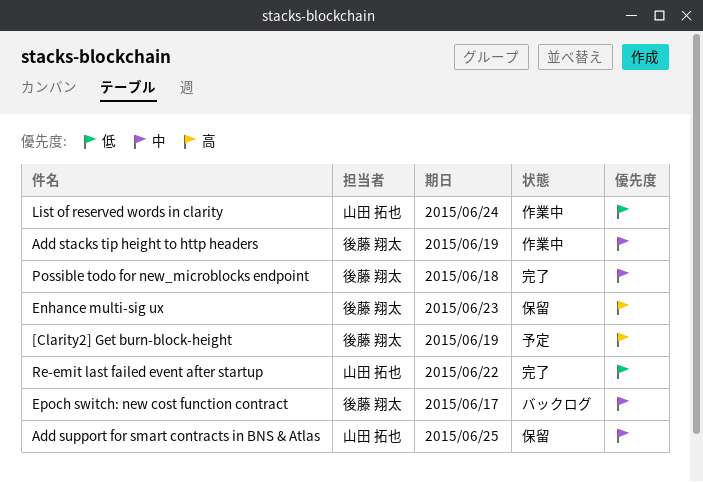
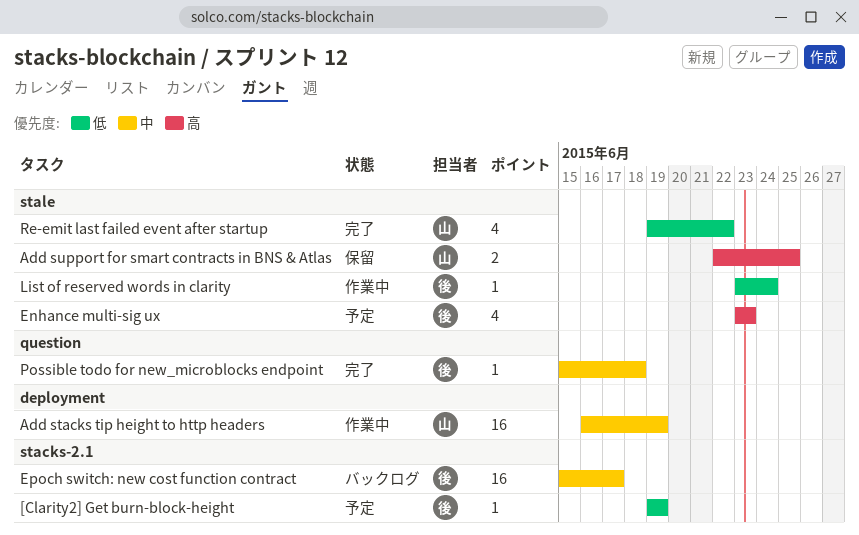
[Clarity2] Get burn-block-height, priority: 高 -> 低
Add stacks tip height to http headers, owner: 後藤 翔太 -> 山田 拓也
Add support for smart contracts in BNS & Atlas, priority: 中 -> 高
Enhance multi-sig ux, status: 保留 -> 予定
List of reserved words in clarity, owner: 山田 拓也 -> 後藤 翔太

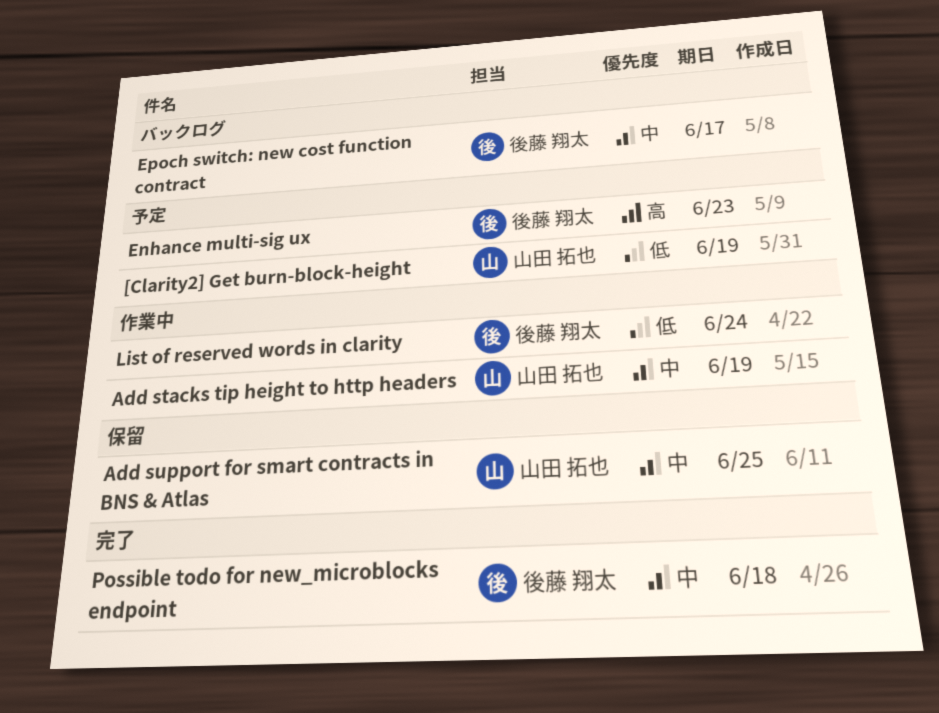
[Clarity2] Get burn-block-height, owner: 後藤 翔太 -> 山田 拓也
Add support for smart contracts in BNS & Atlas, priority: 高 -> 中
Re-emit last failed event after startup: present -> none

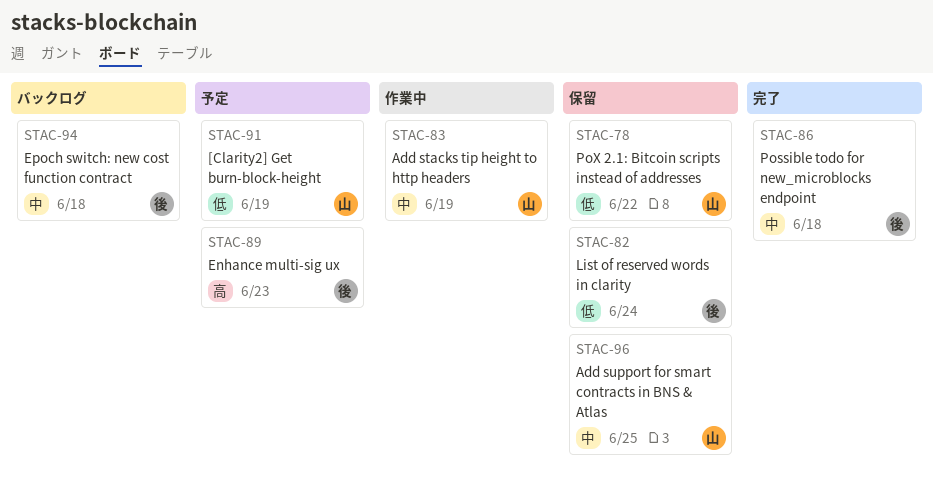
Epoch switch: new cost function contract, due: Jun 17 -> Jun 18
List of reserved words in clarity, status: 作業中 -> 保留
PoX 2.1: Bitcoin scripts instead of addresses: none -> present

